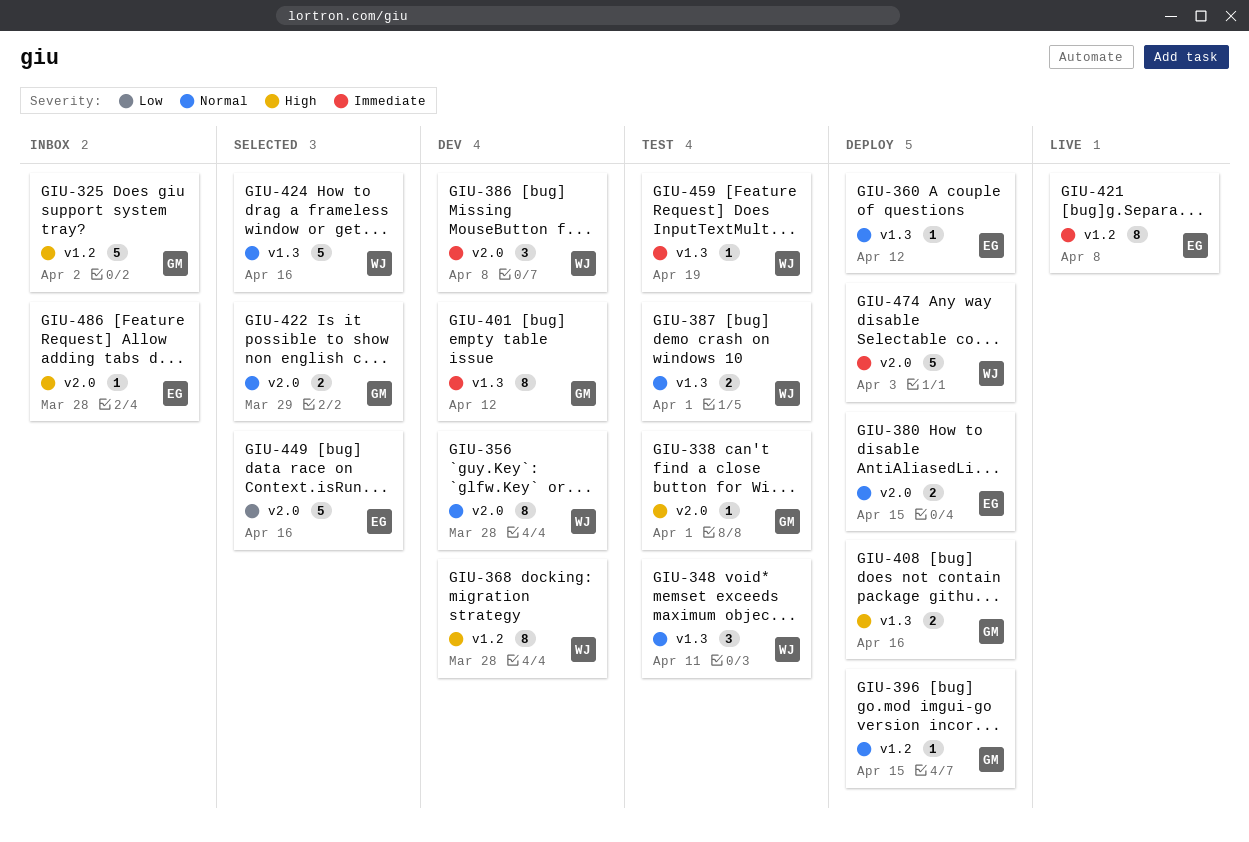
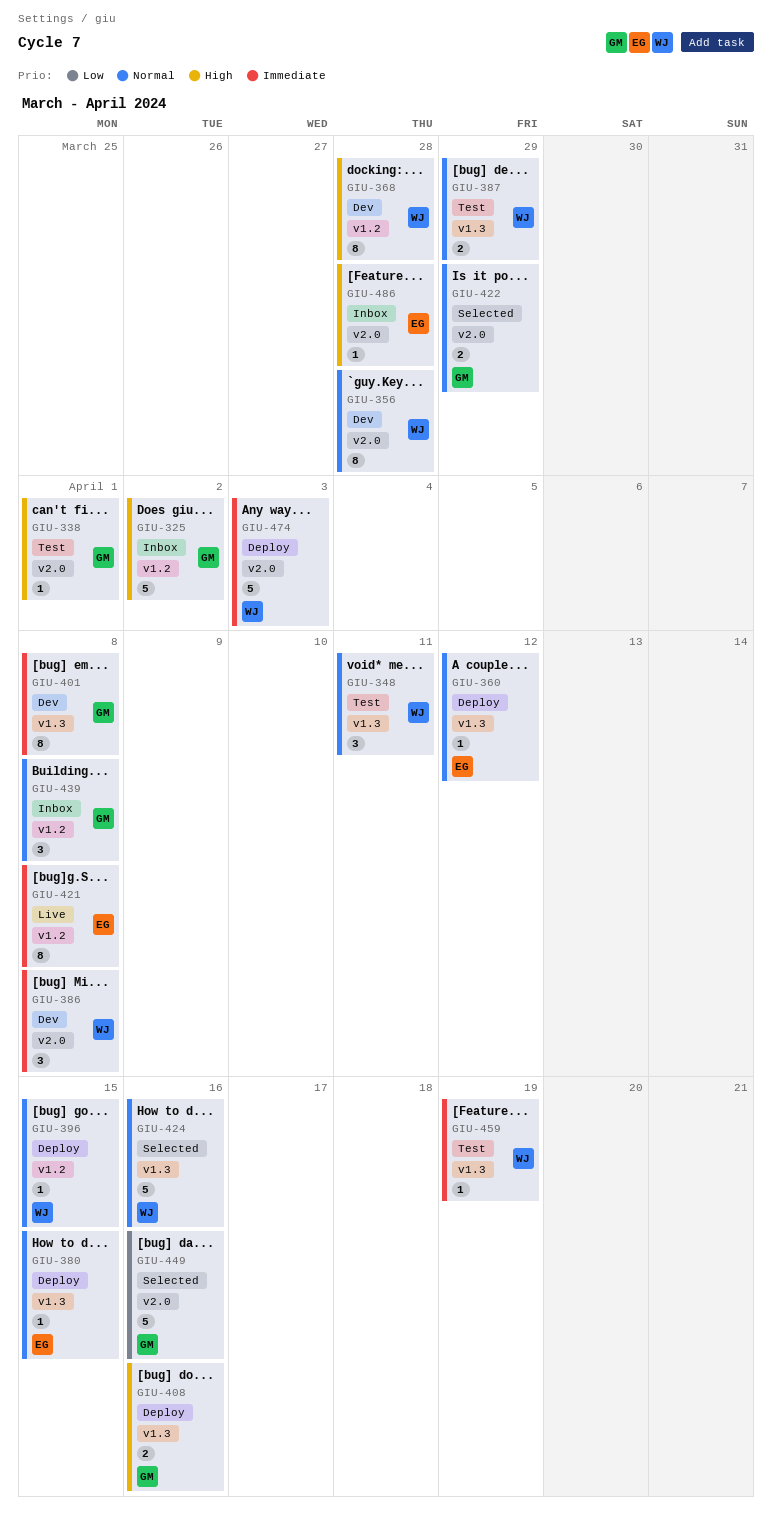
GIU-380, label: v2.0 -> v1.3
GIU-380, estimate: 2 -> 1
GIU-387, due: Apr 1 -> Mar 29
GIU-396, owner: GM -> WJ
GIU-401, due: Apr 12 -> Apr 8
GIU-439: none -> present
GIU-449, owner: EG -> GM

